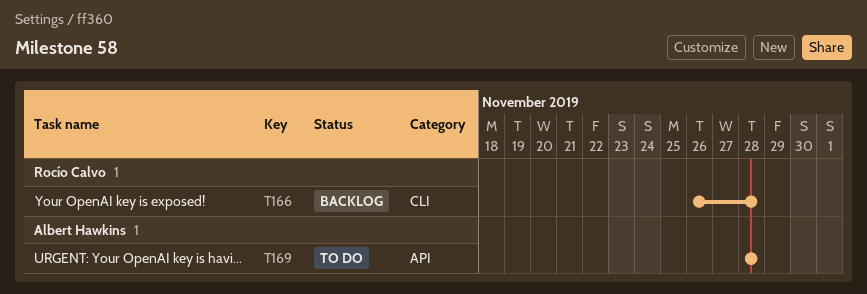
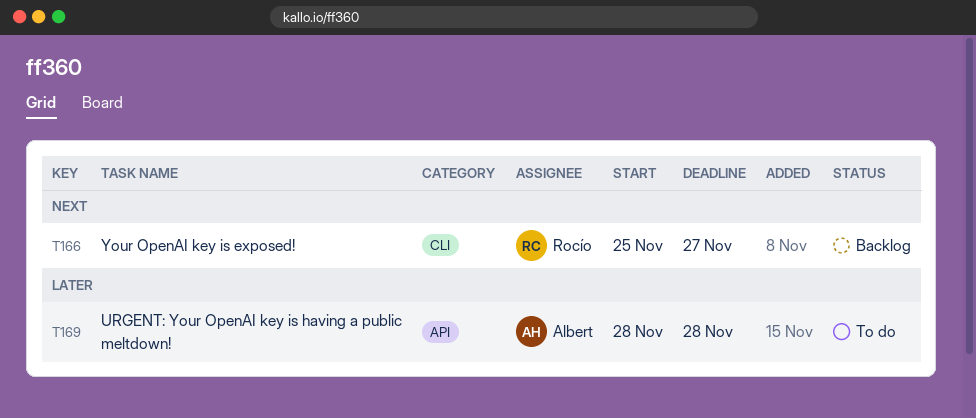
T166, start: Nov 26 -> Nov 25
T166, due: Nov 28 -> Nov 27

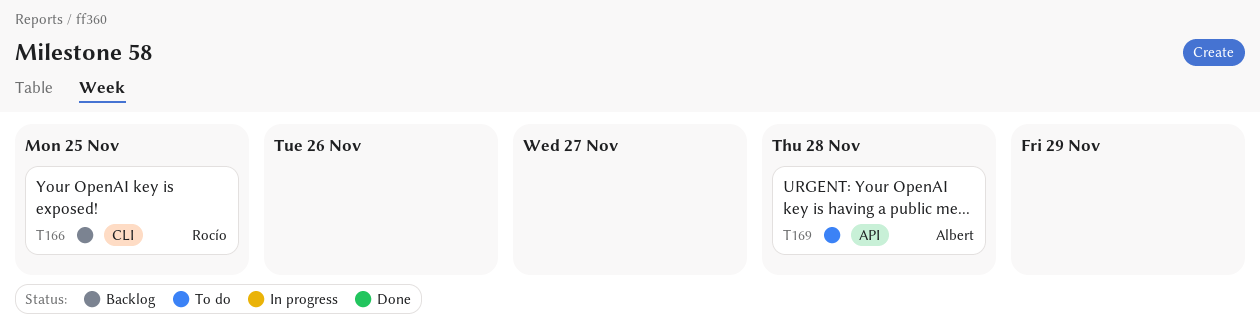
T166, due: Nov 27 -> Nov 25

